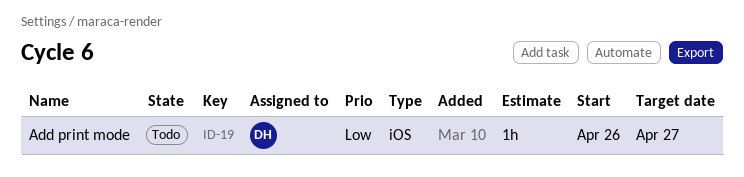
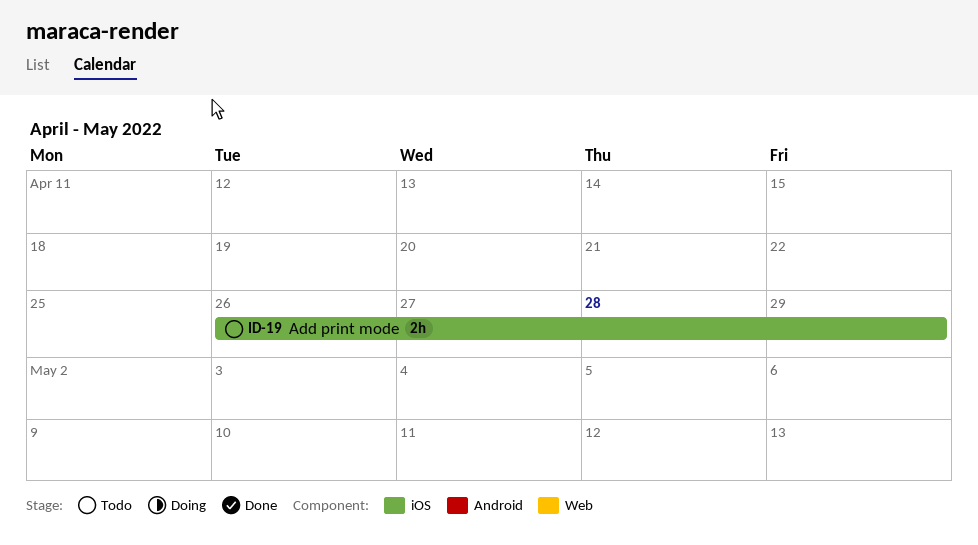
ID-19, estimate: 1h -> 2h
ID-19, due: Apr 27 -> Apr 29

